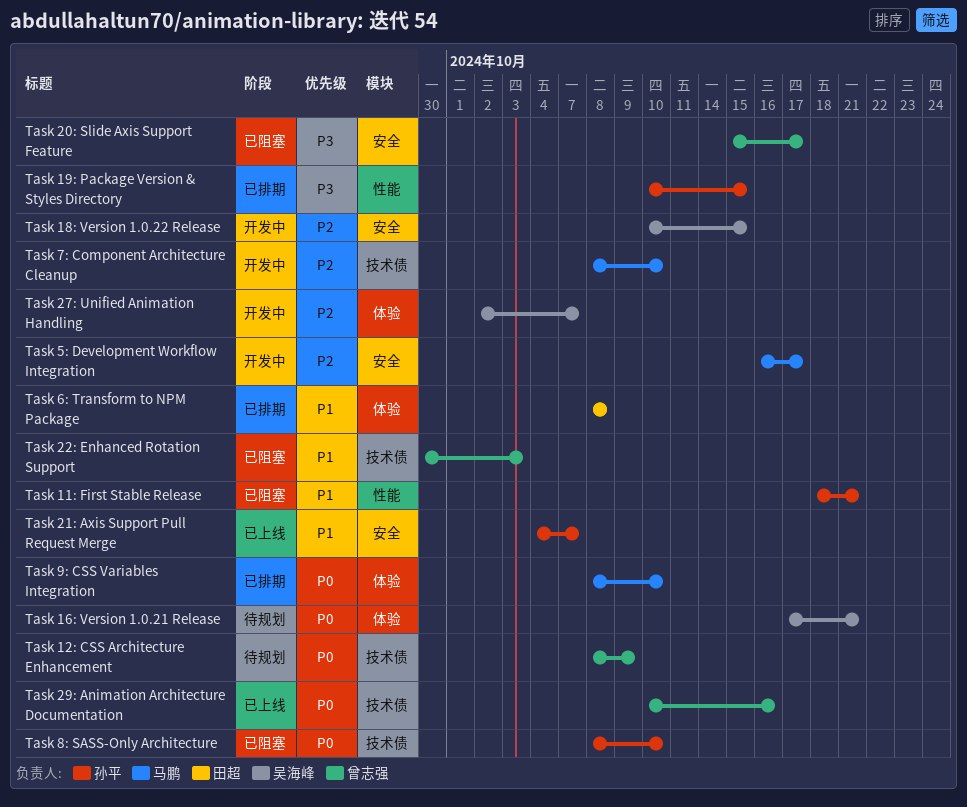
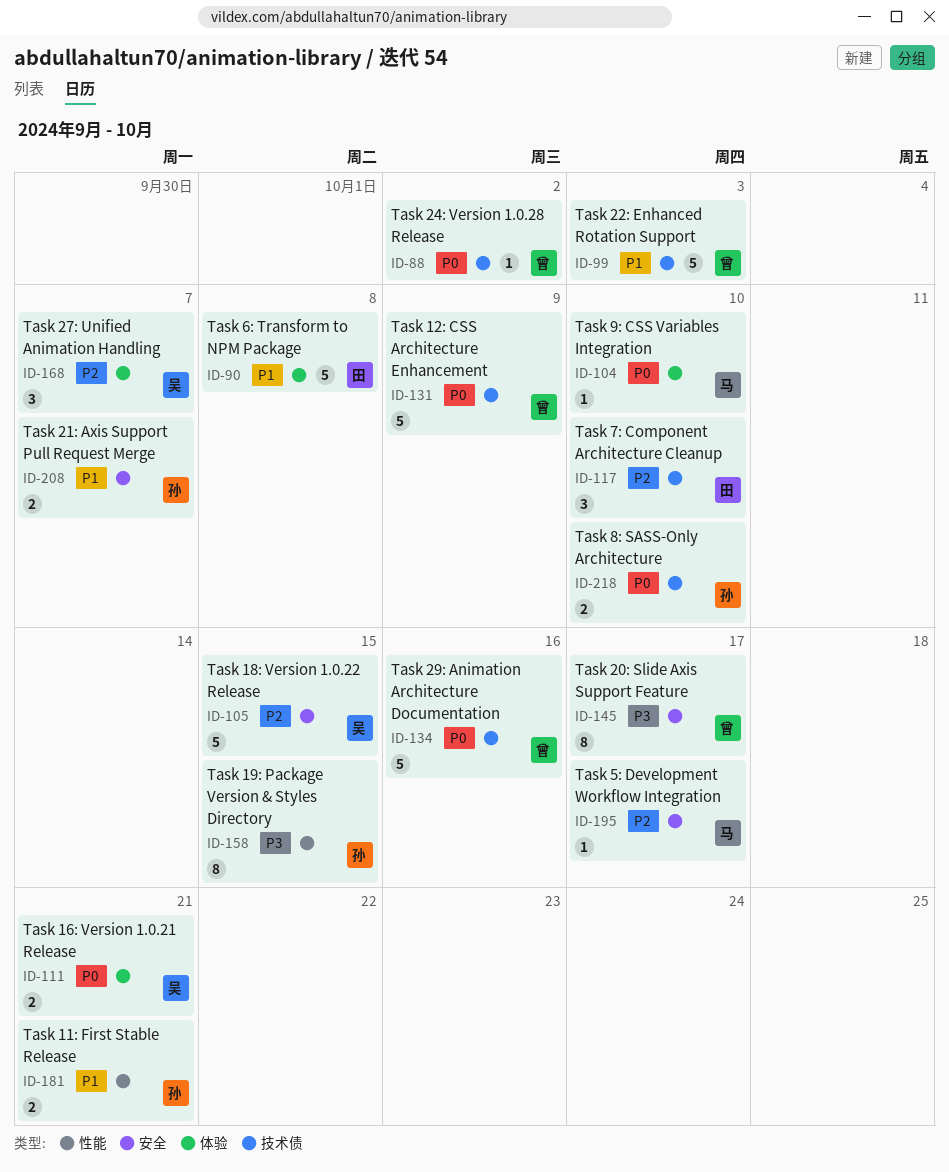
Task 24: Version 1.0.28 Release: none -> present
Task 7: Component Architecture Cleanup, owner: 马鹏 -> 田超

